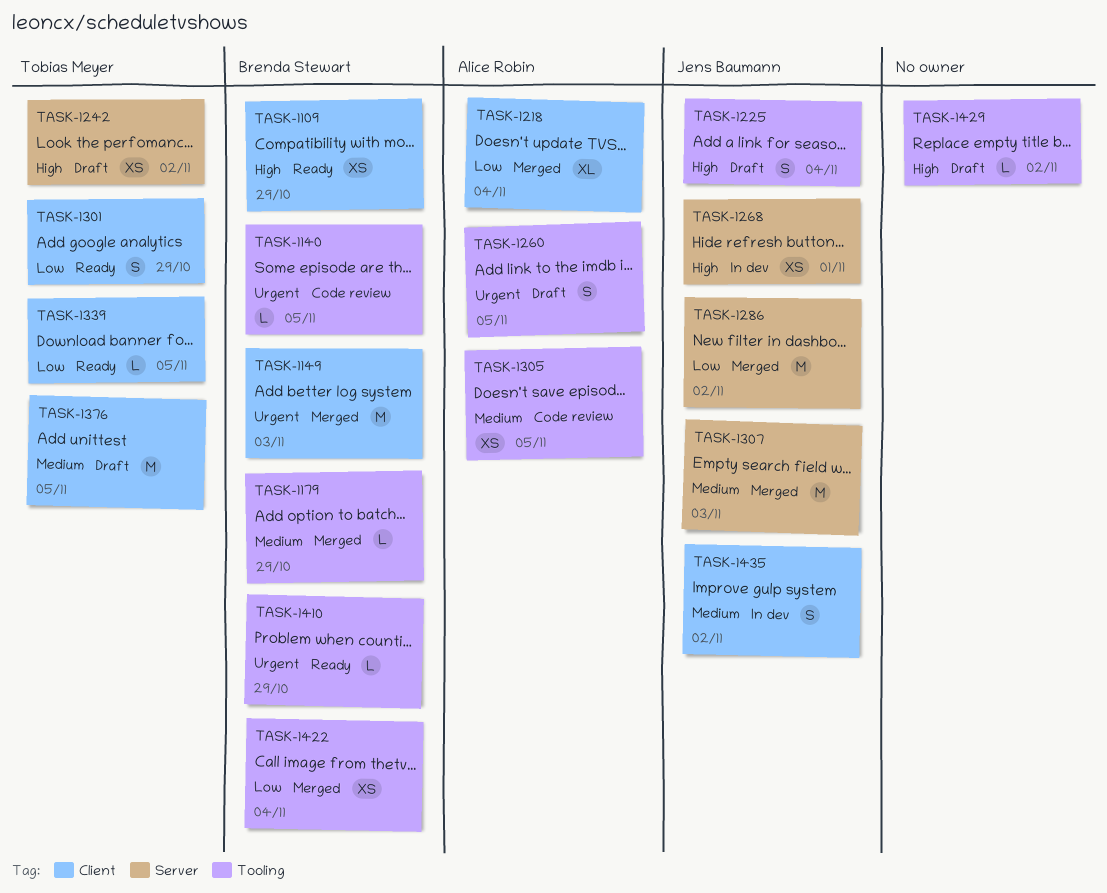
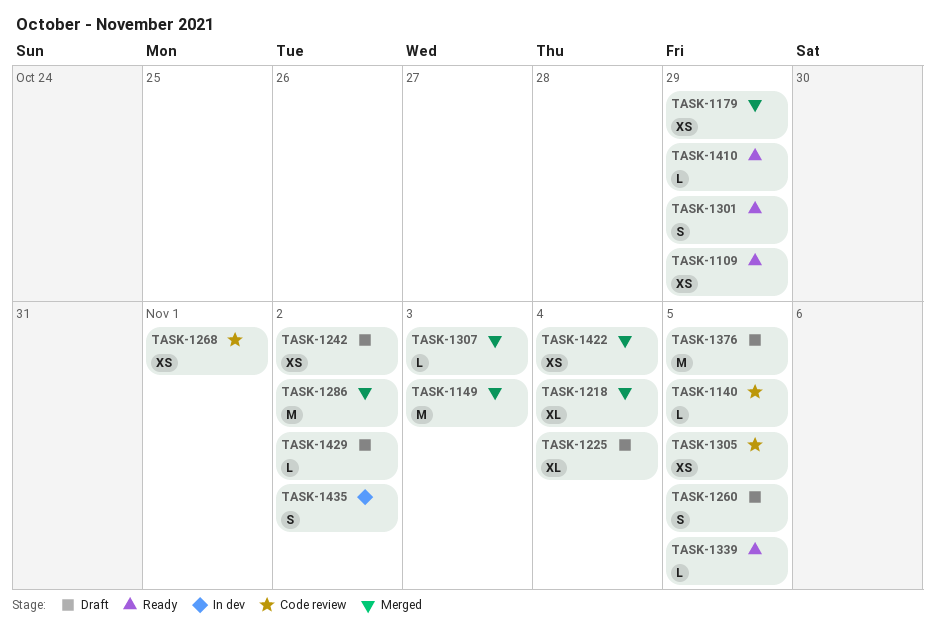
TASK-1179, estimate: L -> XS
TASK-1225, estimate: S -> XL
TASK-1268, status: In dev -> Code review
TASK-1307, estimate: M -> L

